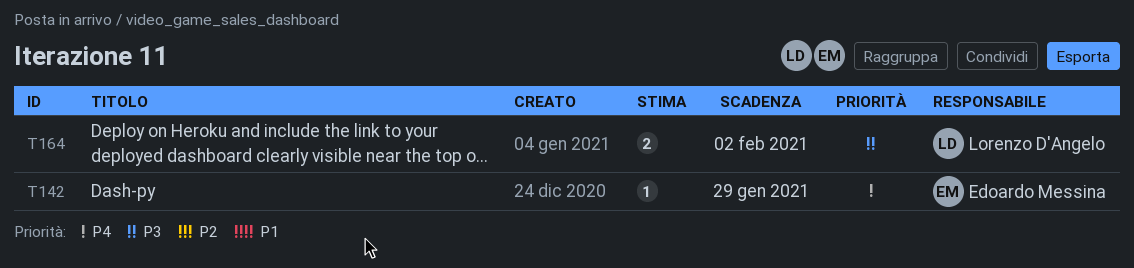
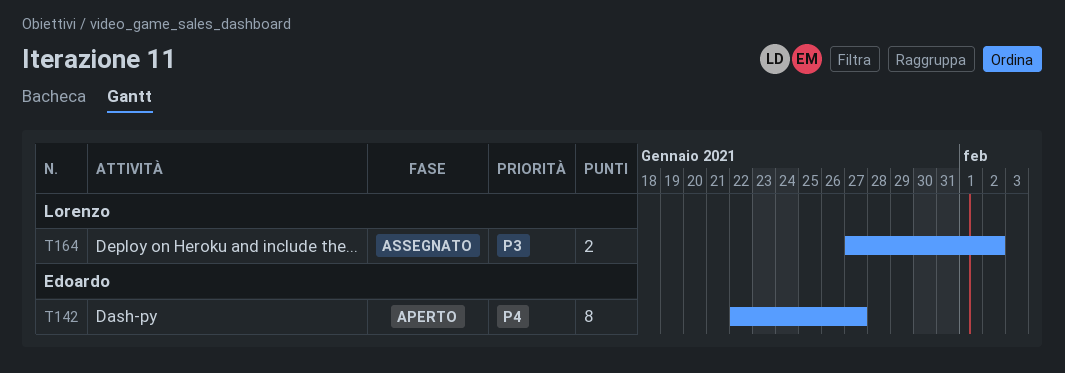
T142, estimate: 1 -> 8
T142, due: Jan 29 -> Jan 27

